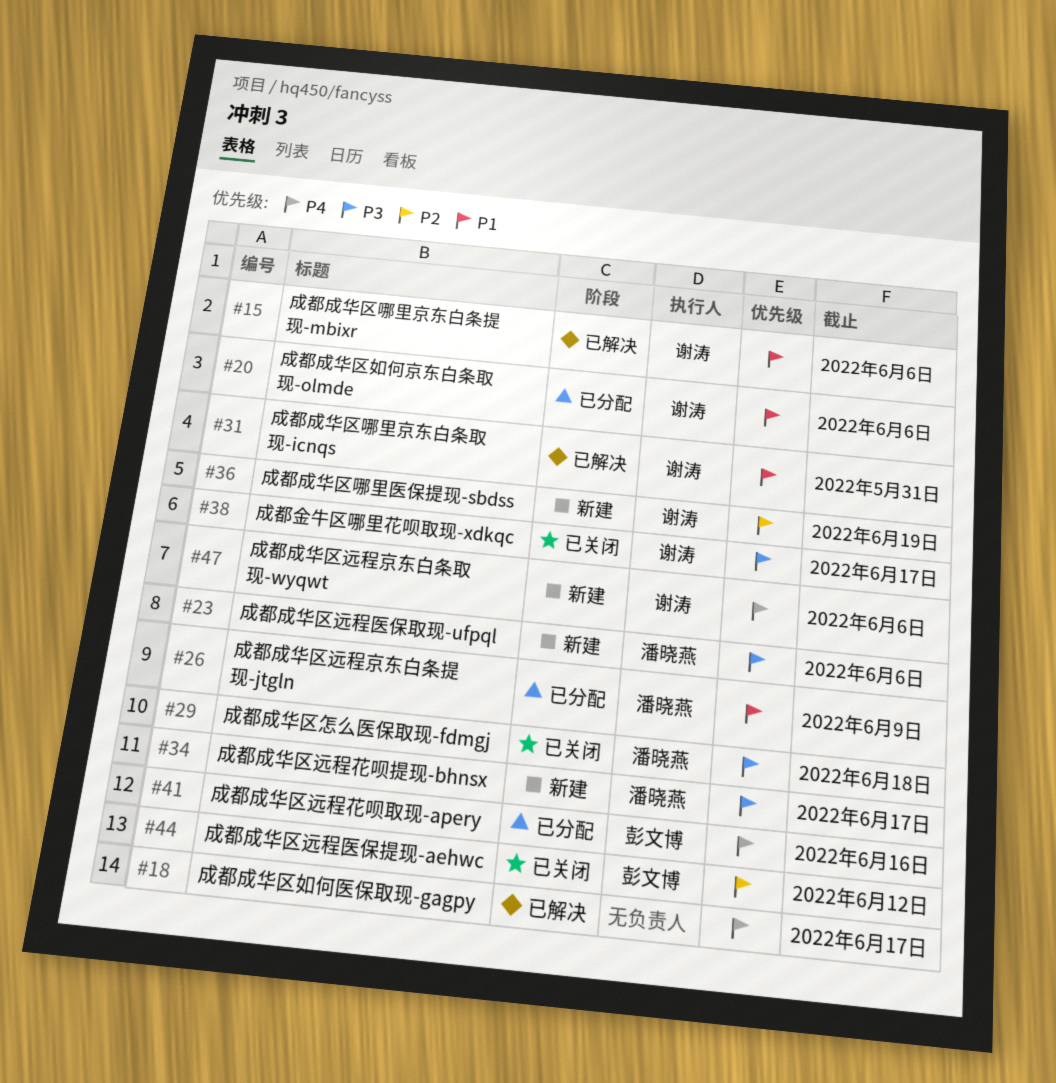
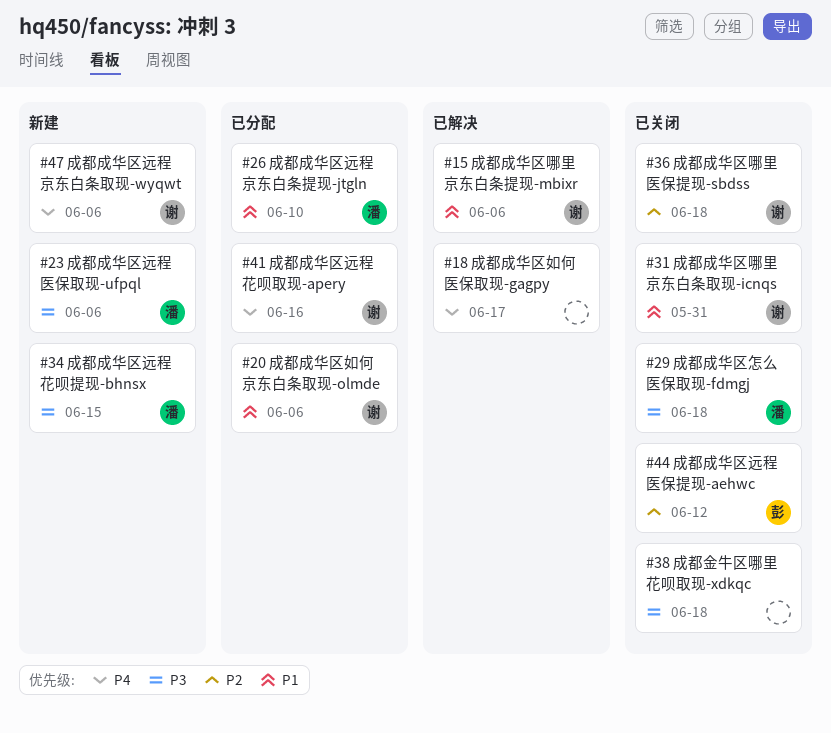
#26, due: Jun 9 -> Jun 10
#31, status: 已解决 -> 已关闭
#34, due: Jun 17 -> Jun 15
#36, status: 新建 -> 已关闭
#36, due: Jun 19 -> Jun 18
#38, owner: 谢涛 -> none
#38, due: Jun 17 -> Jun 18
#41, owner: 彭文博 -> 谢涛

